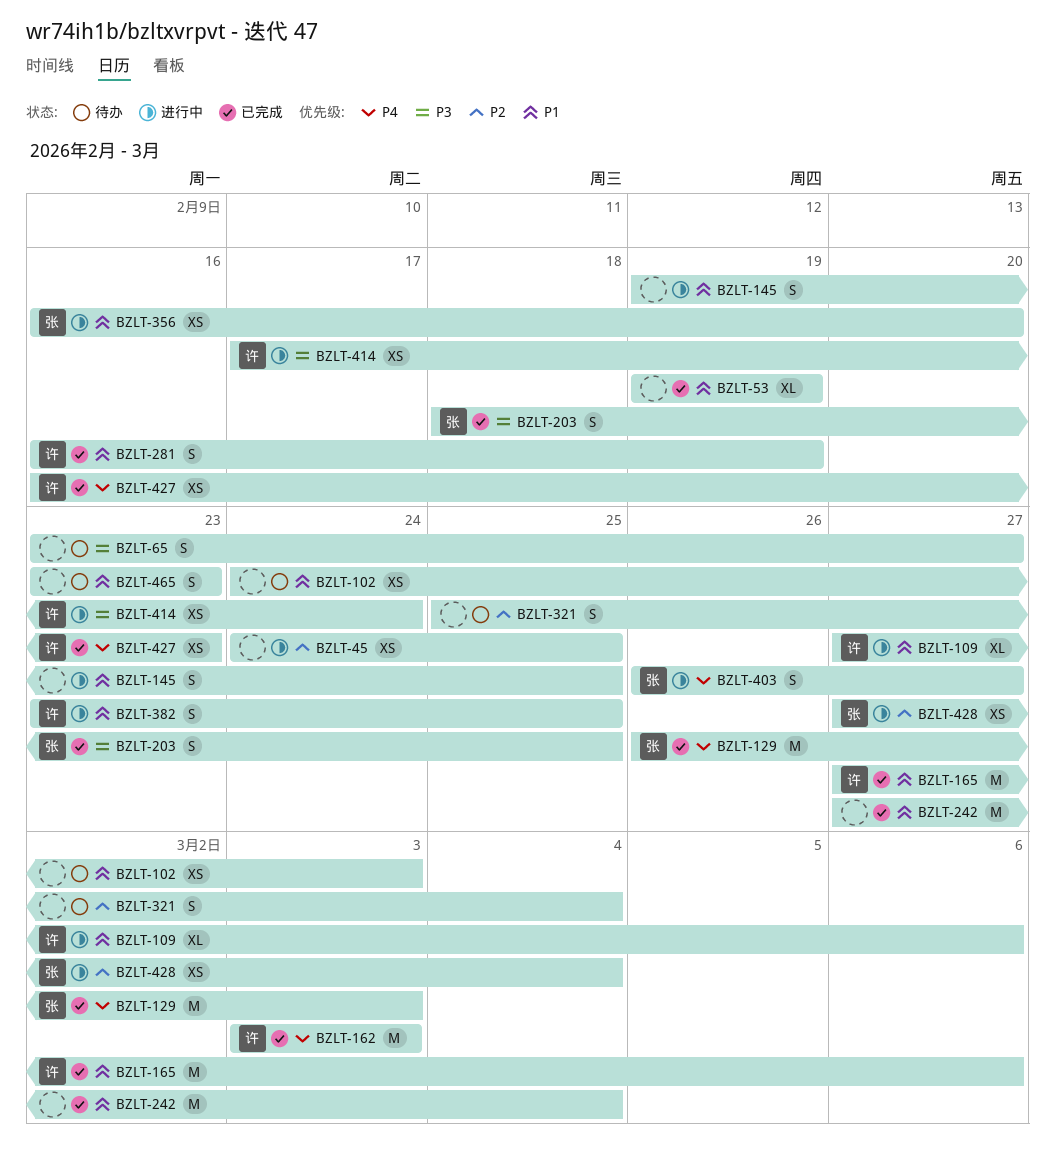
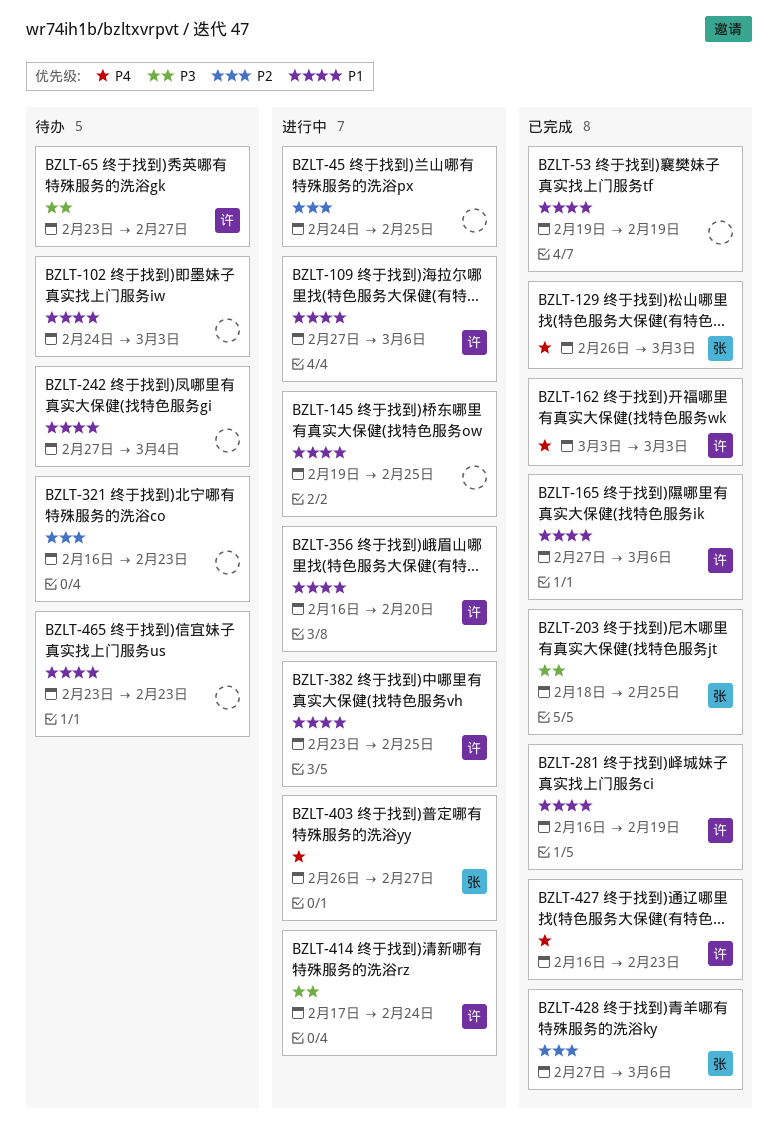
BZLT-65, owner: none -> 许
BZLT-242, status: 已完成 -> 待办
BZLT-321, start: Feb 25 -> Feb 16
BZLT-321, due: Mar 4 -> Feb 23
BZLT-356, owner: 张 -> 许
BZLT-428, status: 进行中 -> 已完成
BZLT-428, due: Mar 4 -> Mar 6

